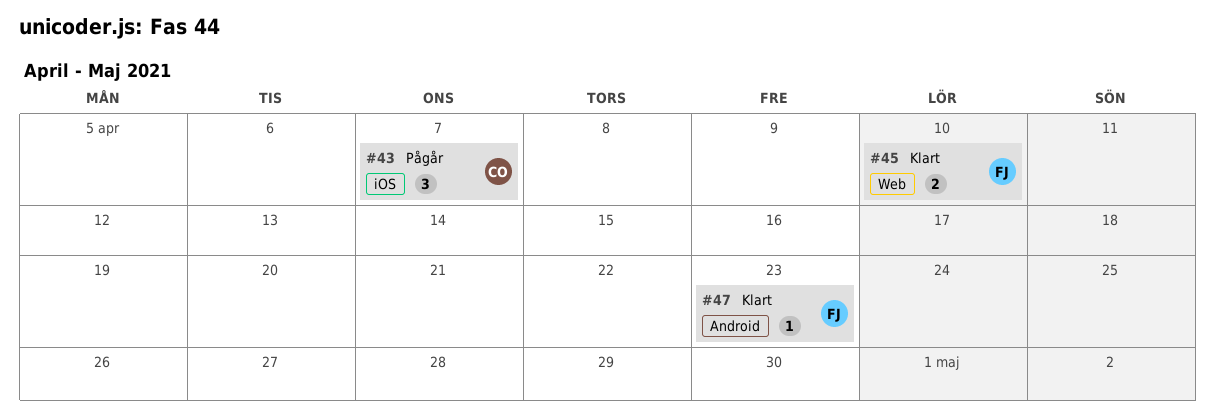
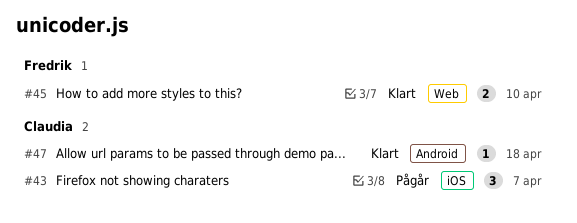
#47, owner: Fredrik -> Claudia
#47, due: Apr 23 -> Apr 18

